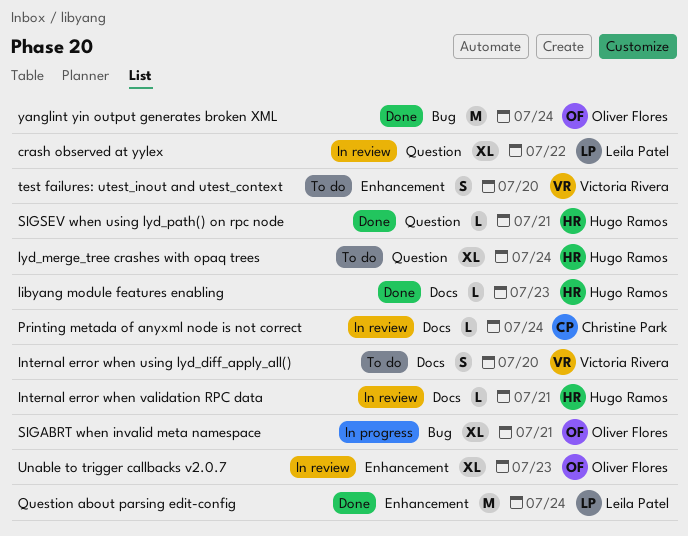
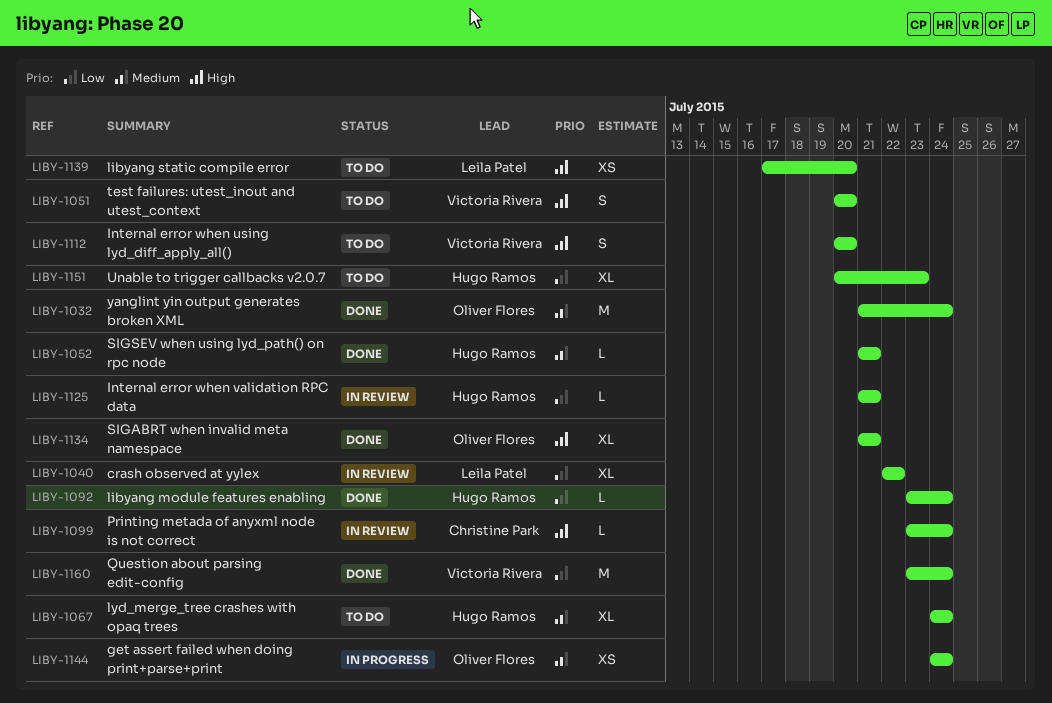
get assert failed when doing print+parse+print: none -> present
libyang module features enabling, due: Jul 23 -> Jul 24
libyang static compile error: none -> present
Question about parsing edit-config, owner: Leila Patel -> Victoria Rivera
SIGABRT when invalid meta namespace, status: In progress -> Done
Unable to trigger callbacks v2.0.7, status: In review -> To do
Unable to trigger callbacks v2.0.7, owner: Oliver Flores -> Hugo Ramos

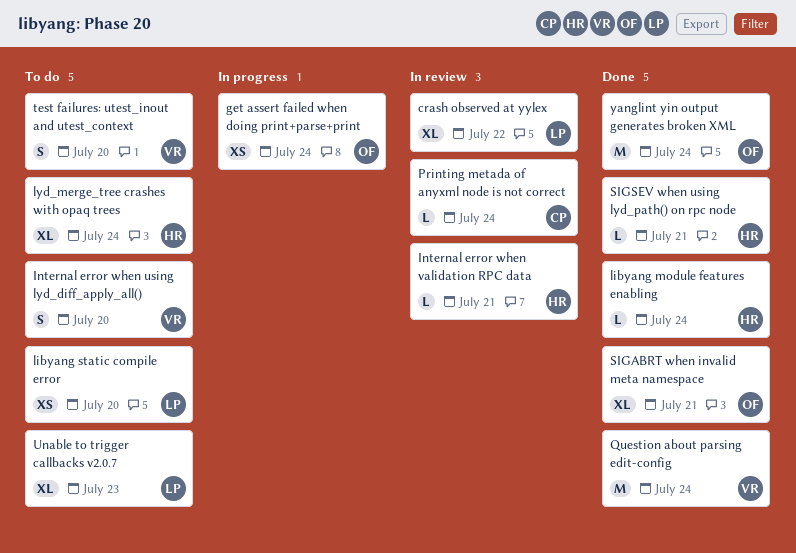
Unable to trigger callbacks v2.0.7, owner: Hugo Ramos -> Leila Patel

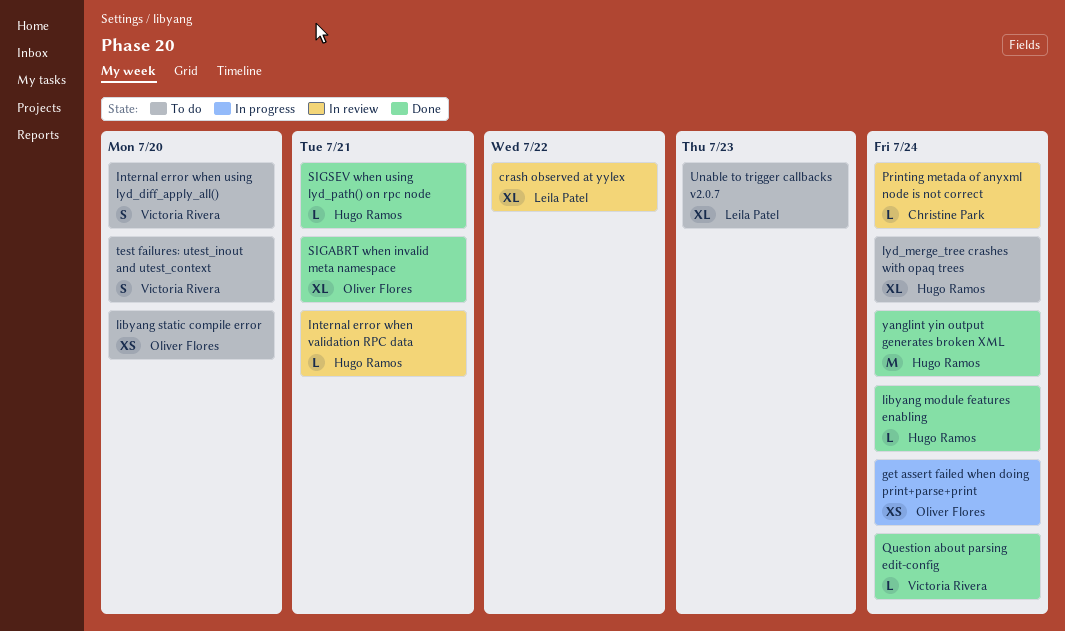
libyang static compile error, owner: Leila Patel -> Oliver Flores
Question about parsing edit-config, estimate: M -> L
yanglint yin output generates broken XML, owner: Oliver Flores -> Hugo Ramos

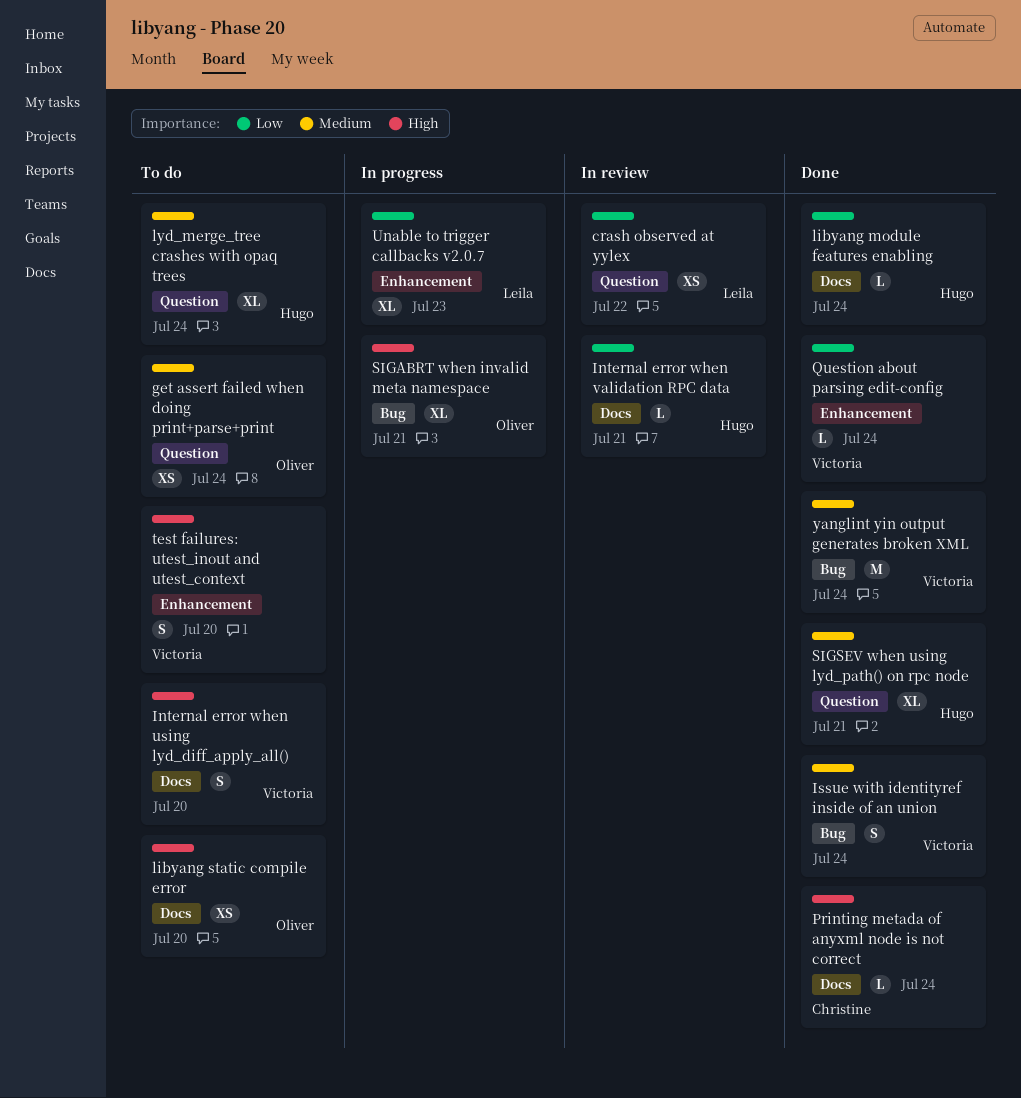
crash observed at yylex, estimate: XL -> XS
get assert failed when doing print+parse+print, status: In progress -> To do
Issue with identityref inside of an union: none -> present
Printing metada of anyxml node is not correct, status: In review -> Done
SIGABRT when invalid meta namespace, status: Done -> In progress
SIGSEV when using lyd_path() on rpc node, estimate: L -> XL
Unable to trigger callbacks v2.0.7, status: To do -> In progress
yanglint yin output generates broken XML, owner: Hugo Ramos -> Victoria Rivera

